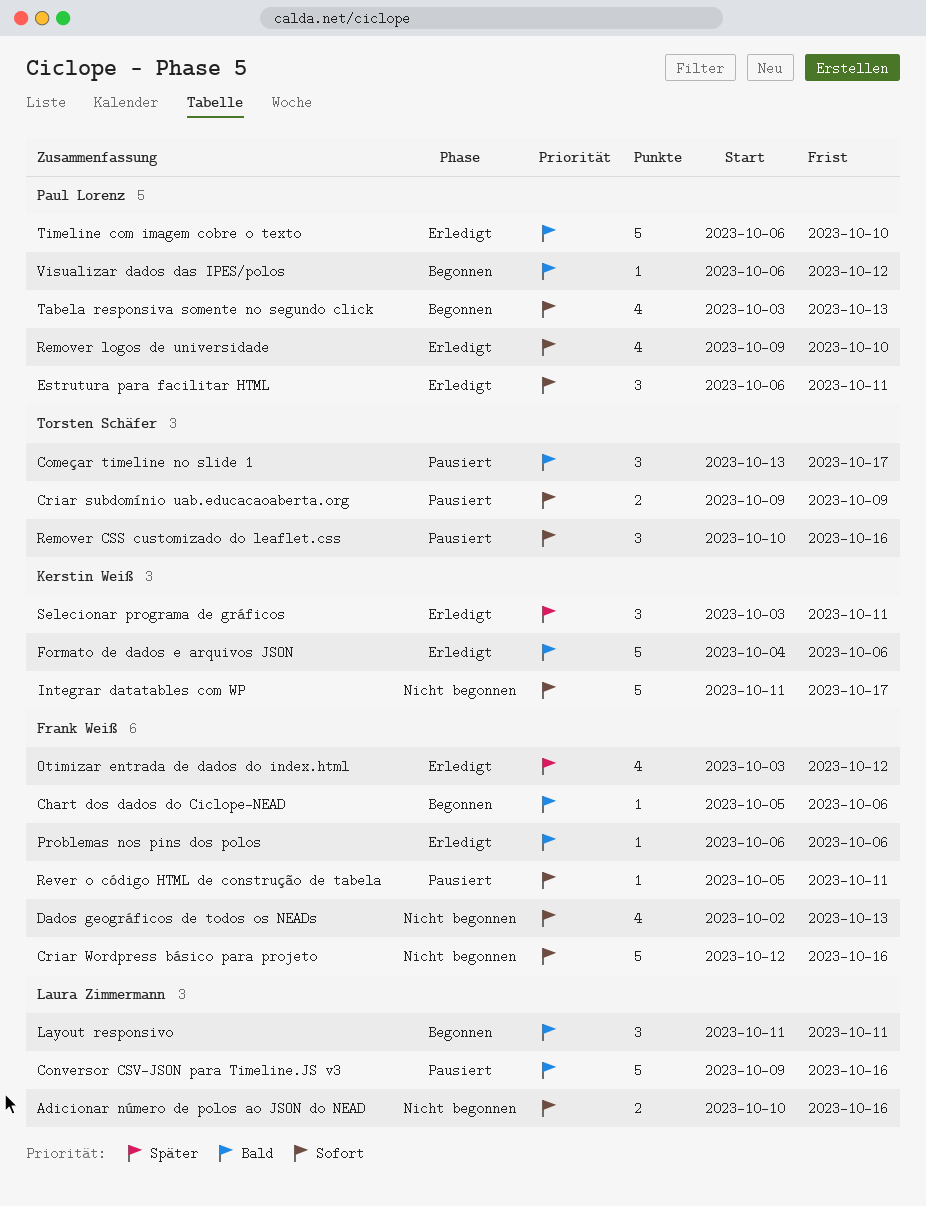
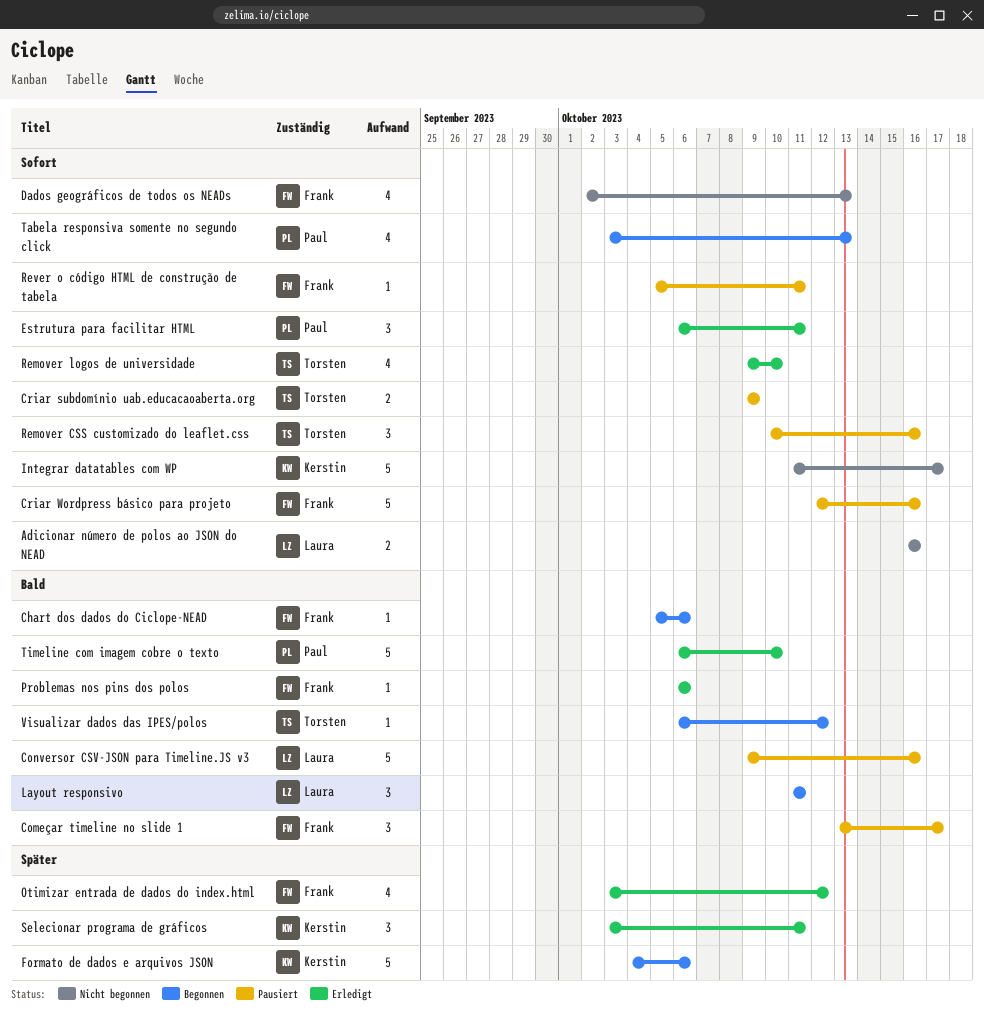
Adicionar número de polos ao JSON do NEAD, start: Oct 10 -> Oct 16
Começar timeline no slide 1, owner: Torsten Schäfer -> Frank Weiß
Criar Wordpress básico para projeto, status: Nicht begonnen -> Pausiert
Formato de dados e arquivos JSON, status: Erledigt -> Begonnen
Formato de dados e arquivos JSON, priority: Bald -> Später
Remover logos de universidade, owner: Paul Lorenz -> Torsten Schäfer
Visualizar dados das IPES/polos, owner: Paul Lorenz -> Torsten Schäfer

